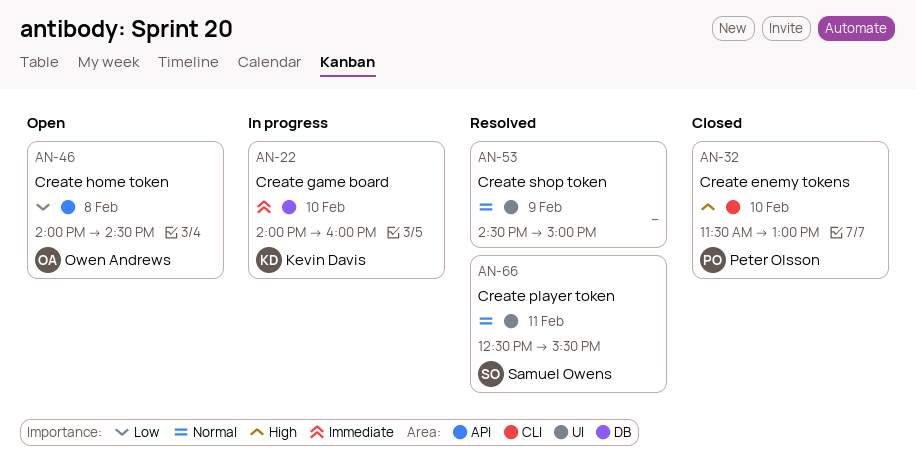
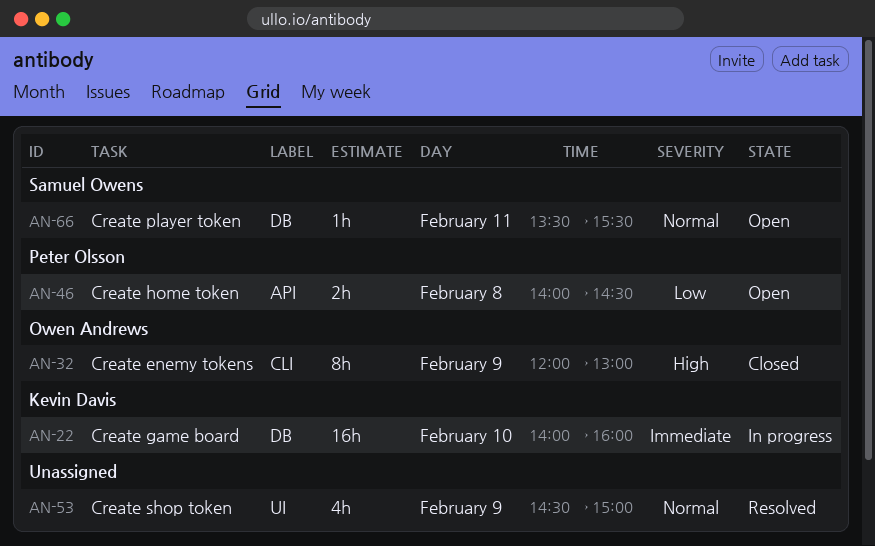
AN-32, owner: Peter Olsson -> Owen Andrews
AN-32, day: Feb 10 -> Feb 9
AN-32, begins: 11:30 -> 12:00
AN-46, owner: Owen Andrews -> Peter Olsson
AN-66, status: Resolved -> Open
AN-66, label: UI -> DB
AN-66, begins: 12:30 -> 13:30

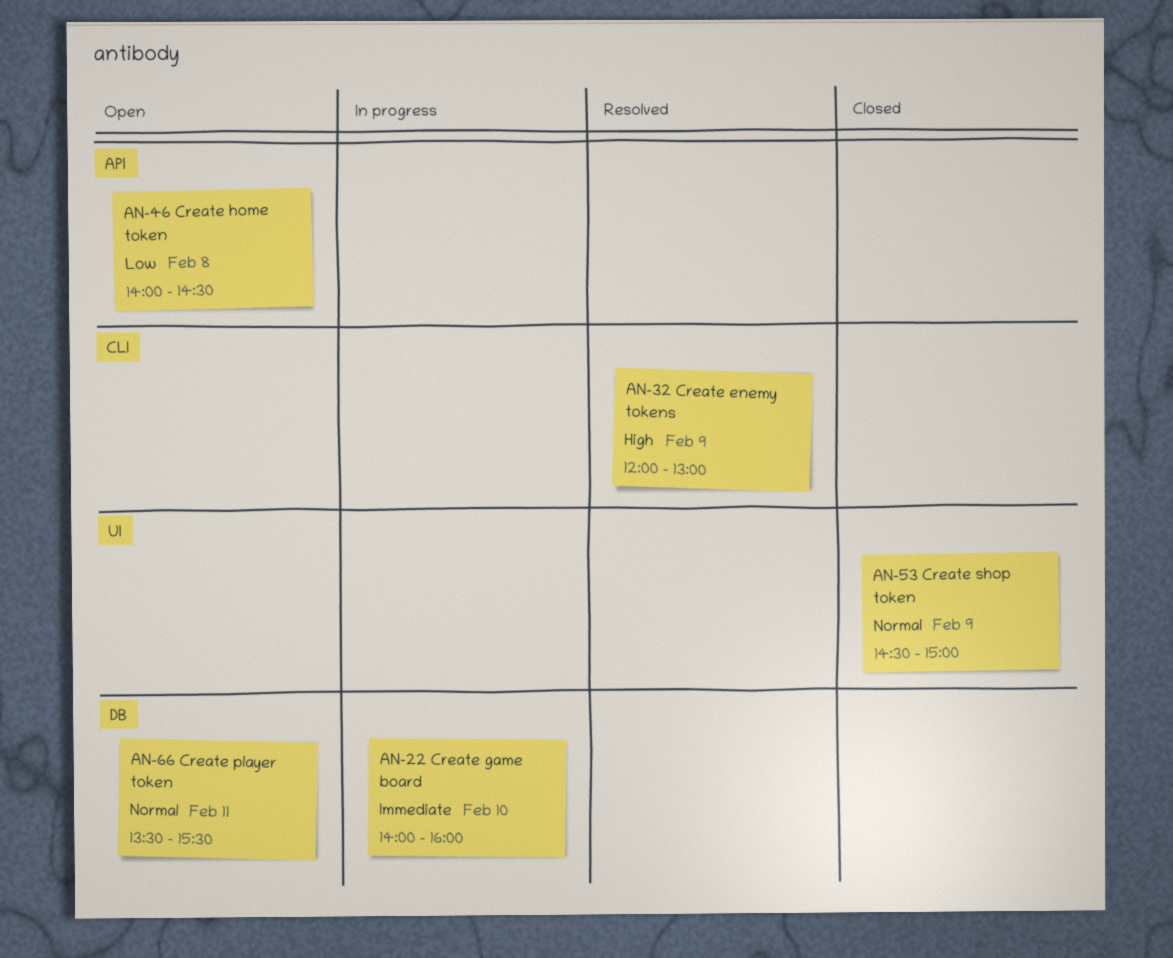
AN-32, status: Closed -> Resolved
AN-53, status: Resolved -> Closed

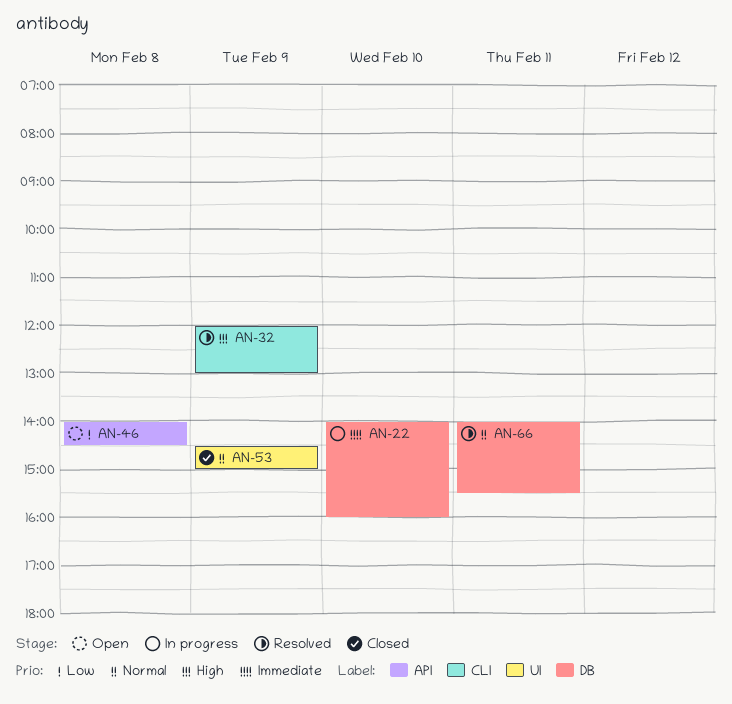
AN-66, status: Open -> Resolved
AN-66, begins: 13:30 -> 14:00

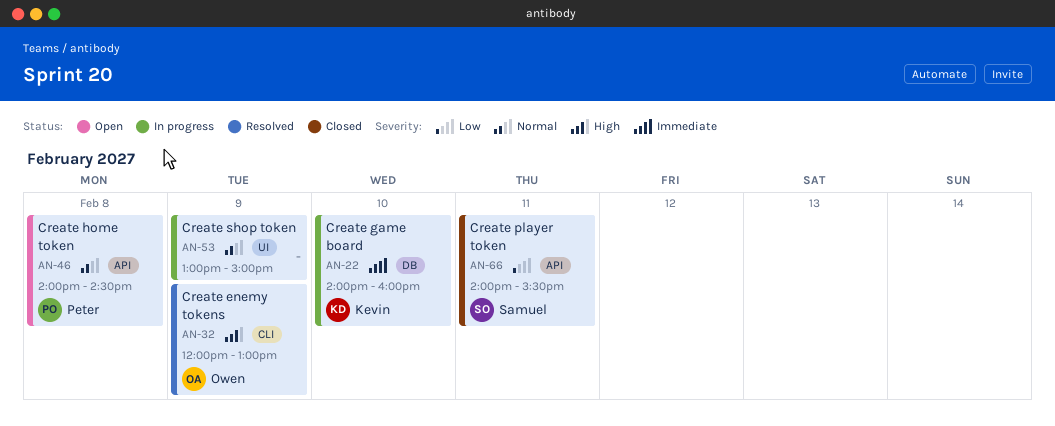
AN-46, priority: Low -> Normal
AN-53, status: Closed -> In progress
AN-53, begins: 14:30 -> 13:00
AN-66, status: Resolved -> Closed
AN-66, priority: Normal -> Low
AN-66, label: DB -> API

